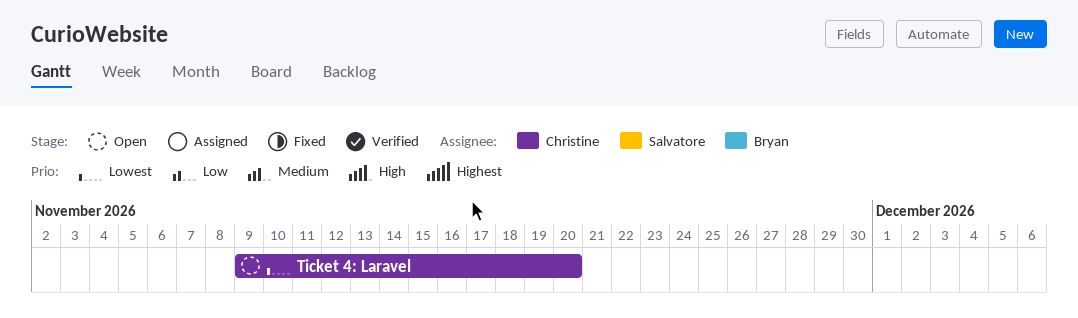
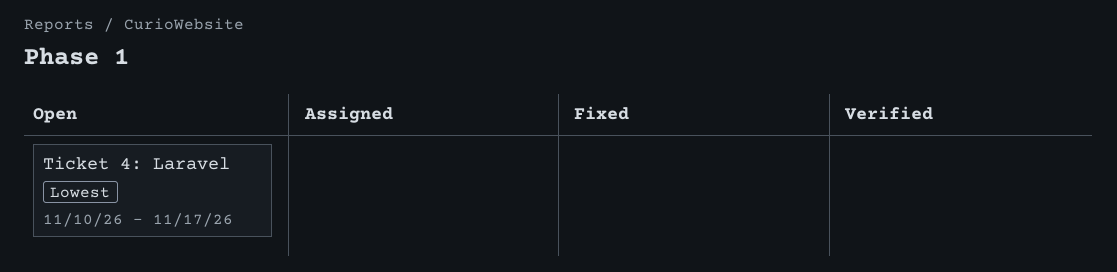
Ticket 4: Laravel, start: Nov 9 -> Nov 10
Ticket 4: Laravel, due: Nov 20 -> Nov 17

